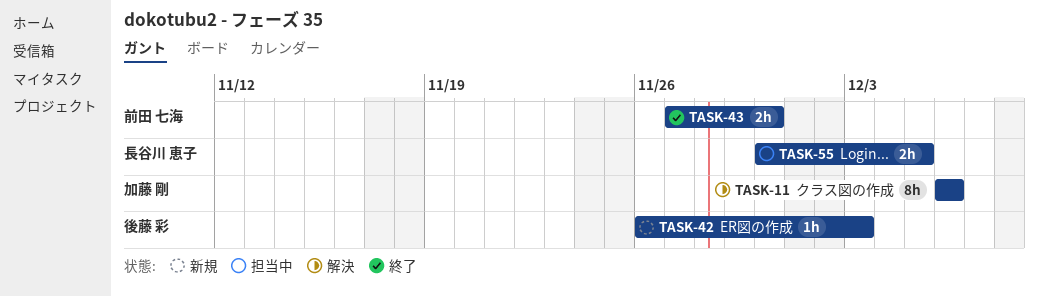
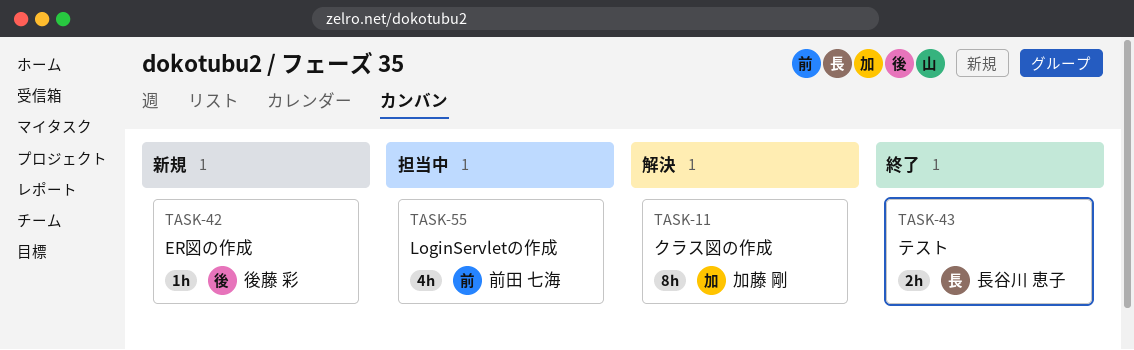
TASK-43, owner: 前田 七海 -> 長谷川 恵子
TASK-55, owner: 長谷川 恵子 -> 前田 七海
TASK-55, estimate: 2h -> 4h

